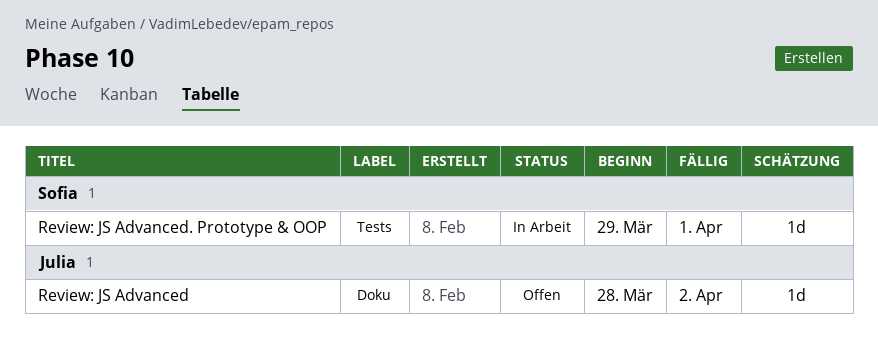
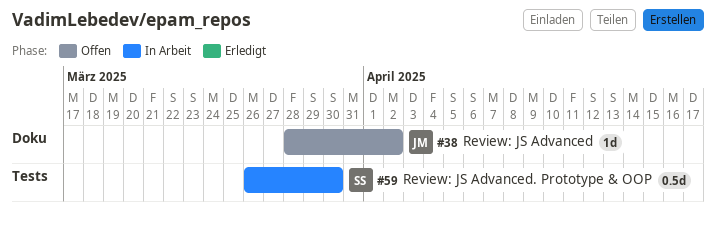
Review: JS Advanced. Prototype & OOP, estimate: 1d -> 0.5d
Review: JS Advanced. Prototype & OOP, start: Mar 29 -> Mar 26
Review: JS Advanced. Prototype & OOP, due: Apr 1 -> Mar 30

